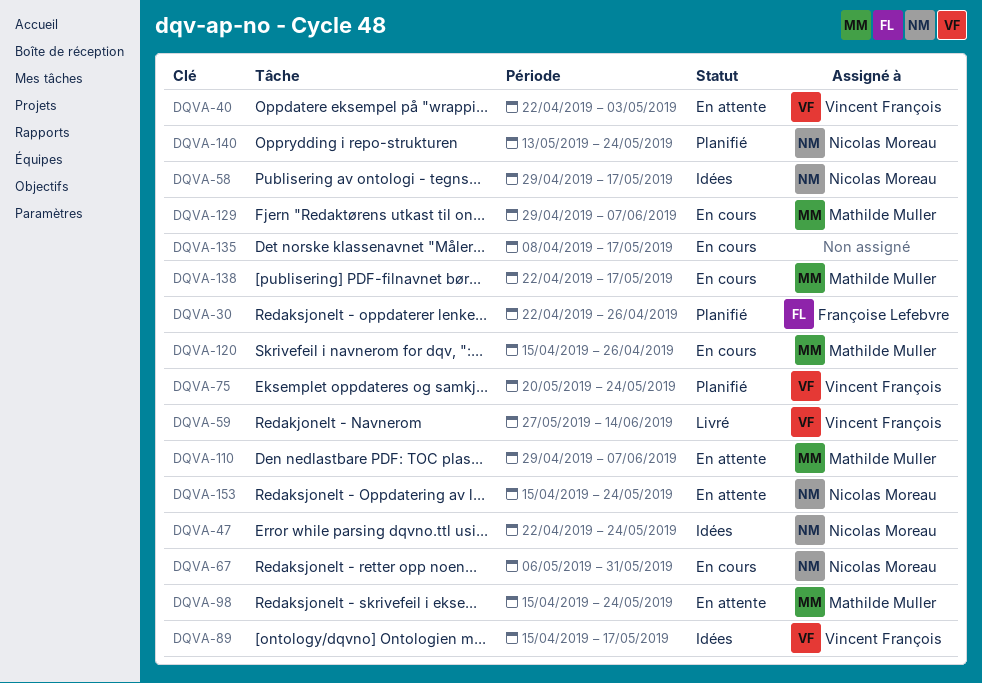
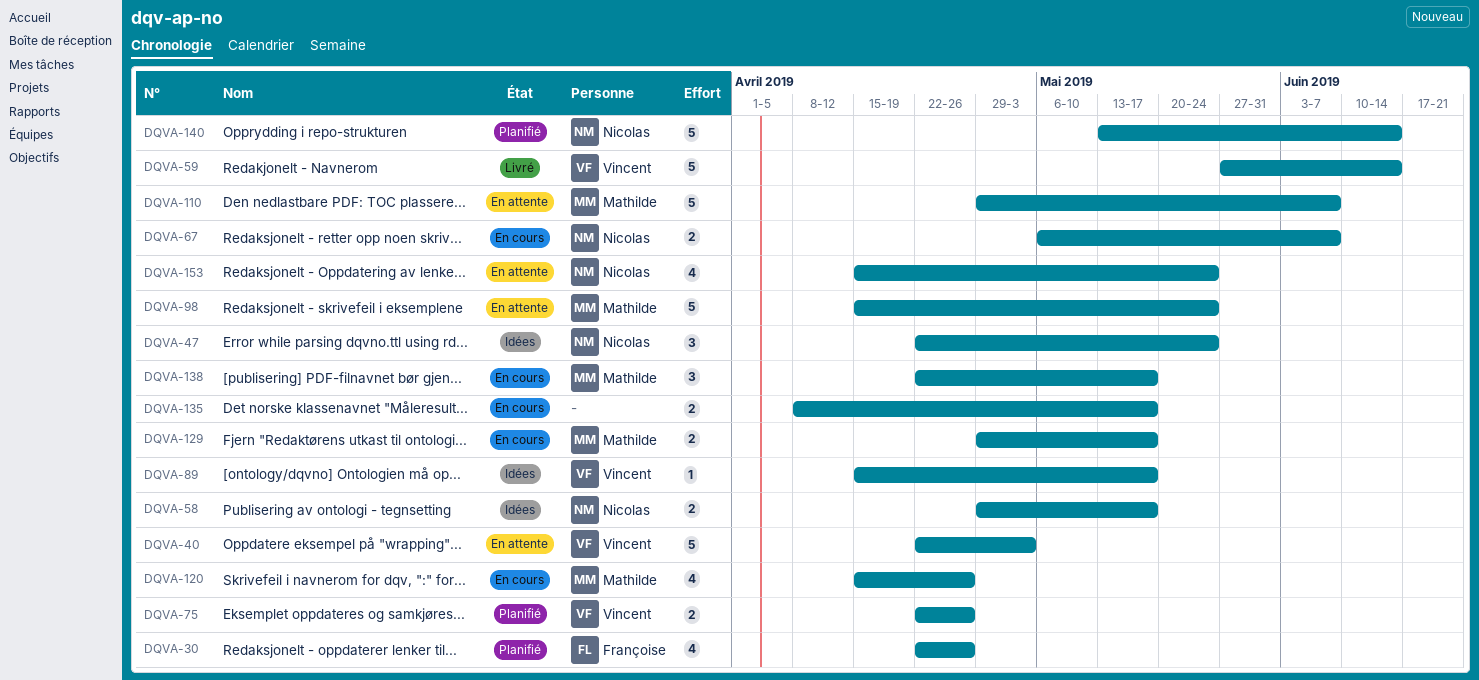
DQVA-67, due: May 31 -> Jun 7
DQVA-75, start: May 20 -> Apr 22
DQVA-75, due: May 24 -> Apr 26
DQVA-129, due: Jun 7 -> May 17
DQVA-140, due: May 24 -> Jun 14

